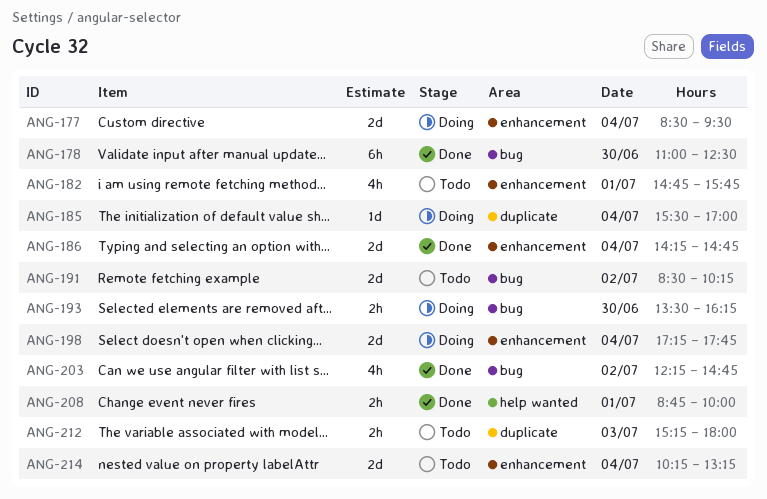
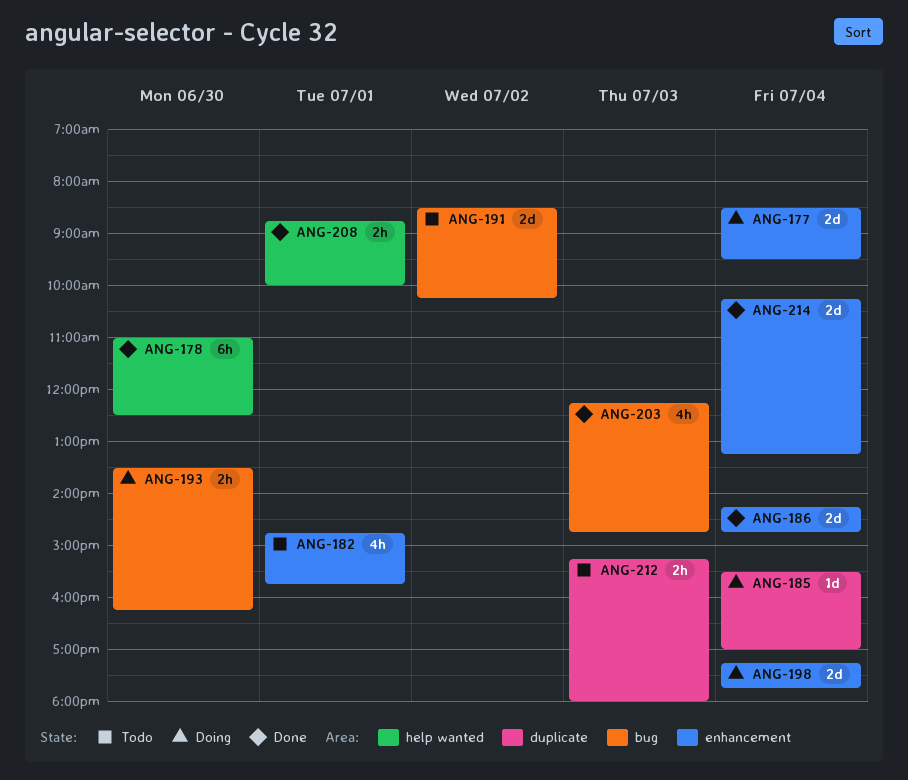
ANG-178, label: bug -> help wanted
ANG-203, day: Jul 2 -> Jul 3
ANG-214, status: Todo -> Done

